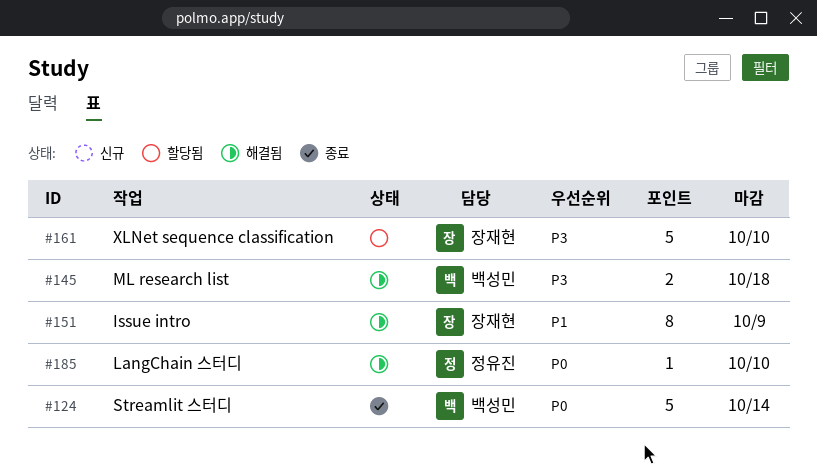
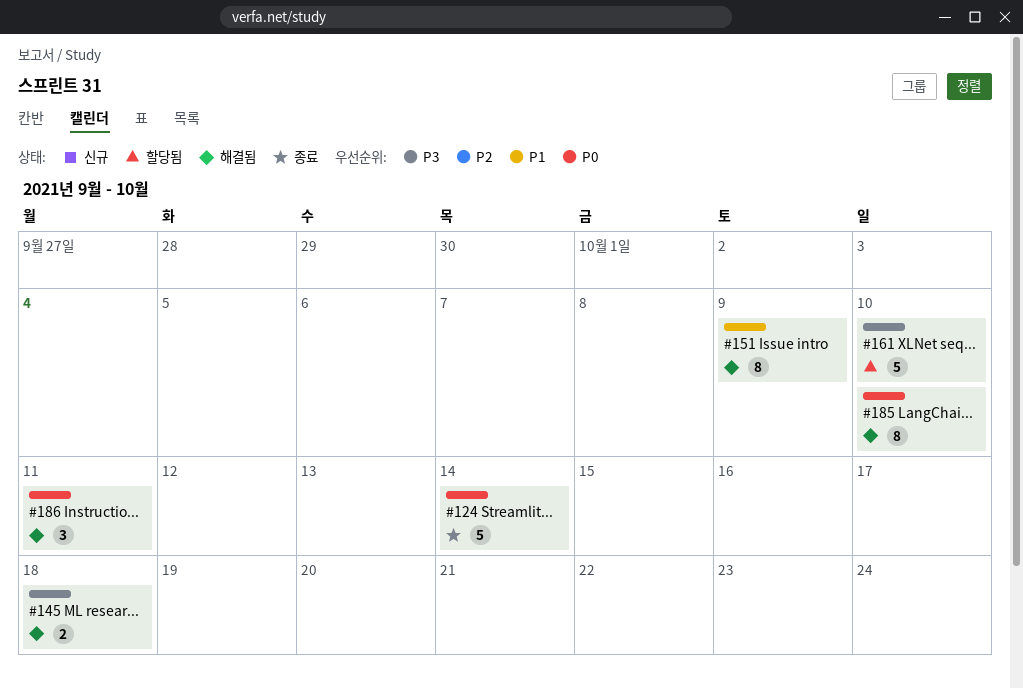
#185, estimate: 1 -> 8
#186: none -> present

